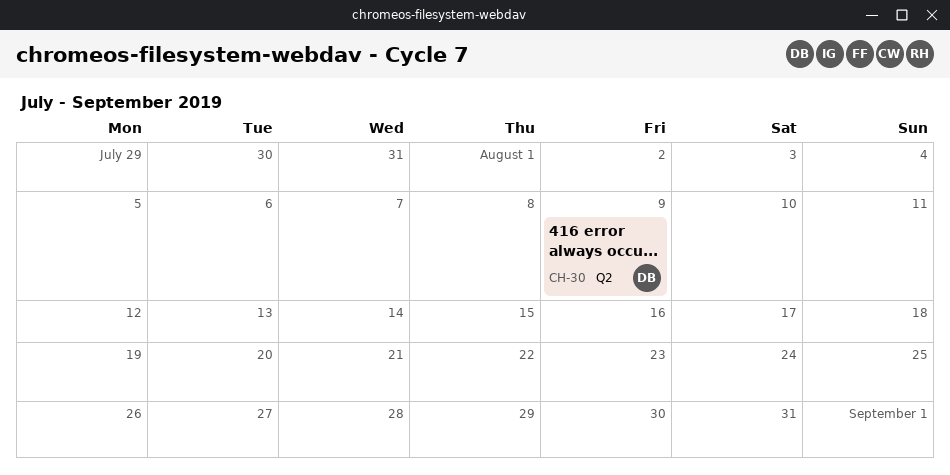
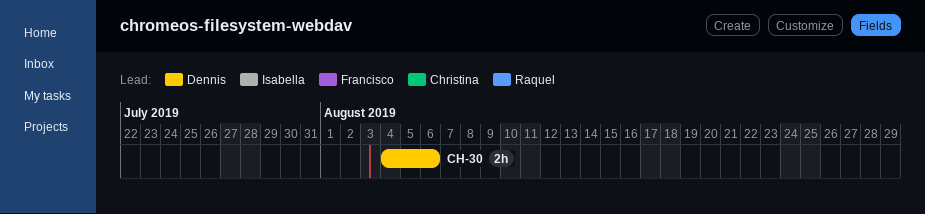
CH-30, due: Aug 9 -> Aug 6

